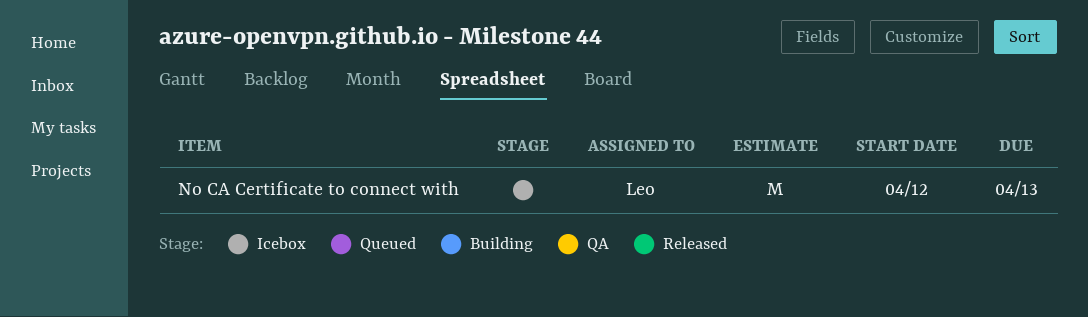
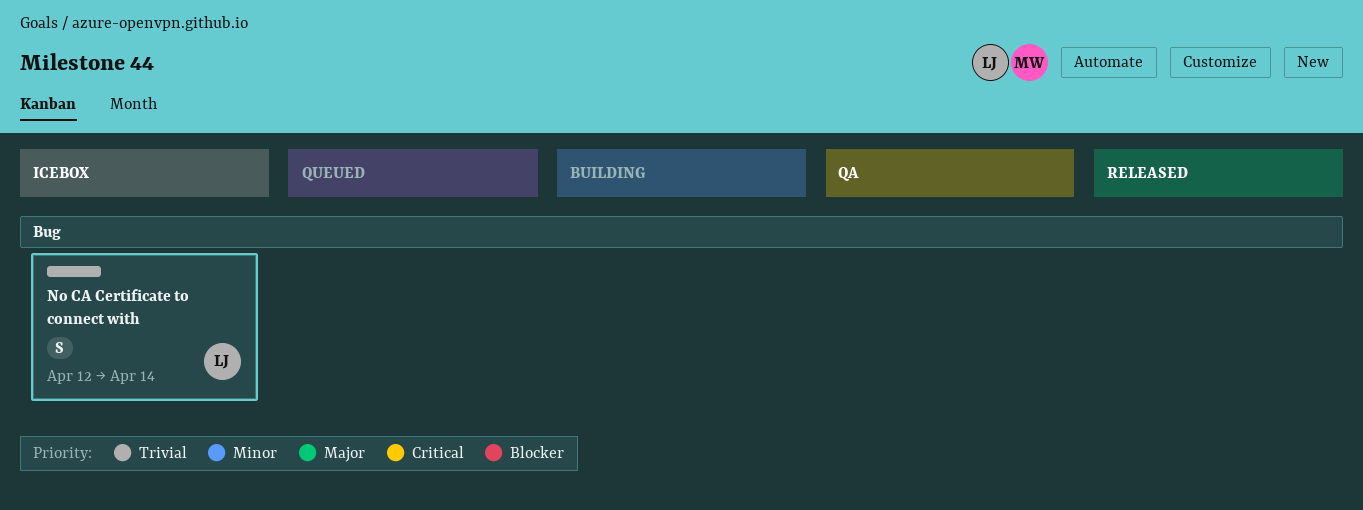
No CA Certificate to connect with, estimate: M -> S
No CA Certificate to connect with, due: Apr 13 -> Apr 14

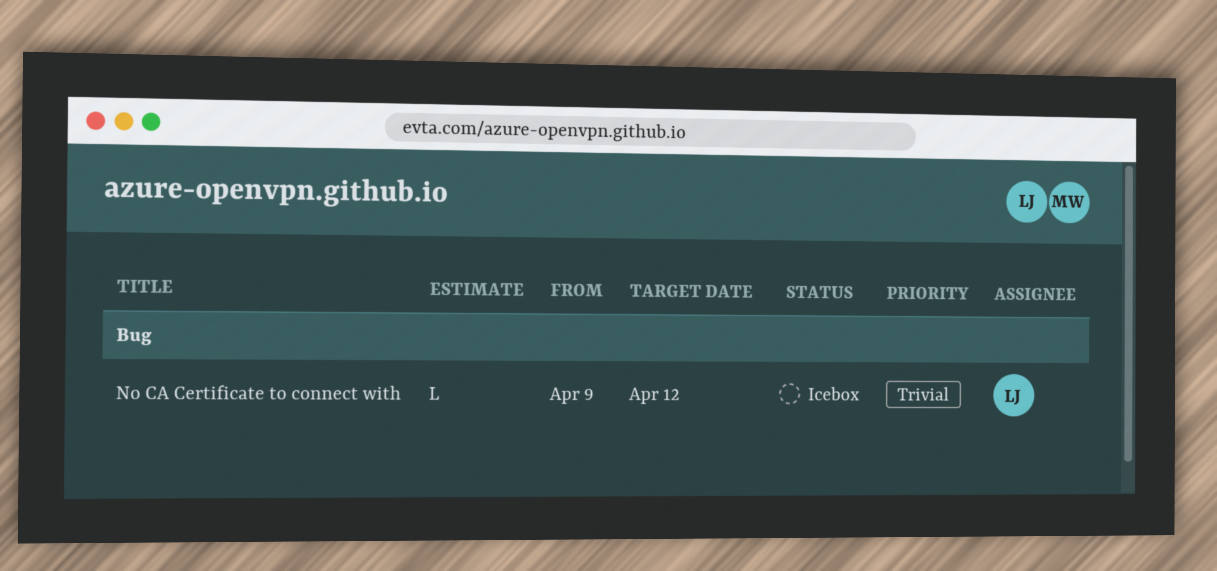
No CA Certificate to connect with, estimate: S -> L
No CA Certificate to connect with, start: Apr 12 -> Apr 9
No CA Certificate to connect with, due: Apr 14 -> Apr 12

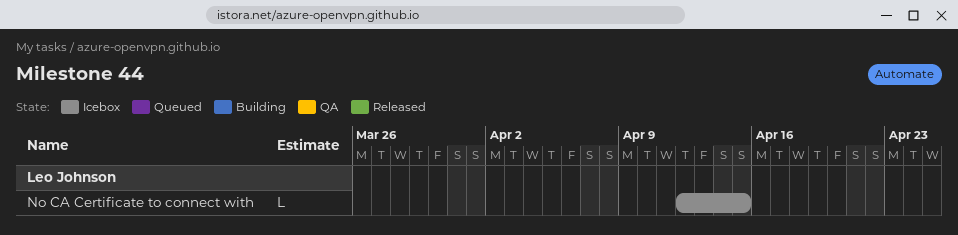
No CA Certificate to connect with, start: Apr 9 -> Apr 12
No CA Certificate to connect with, due: Apr 12 -> Apr 15

